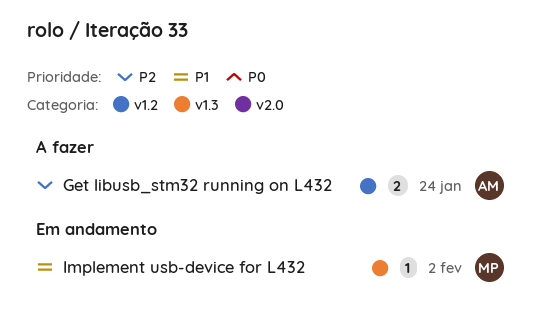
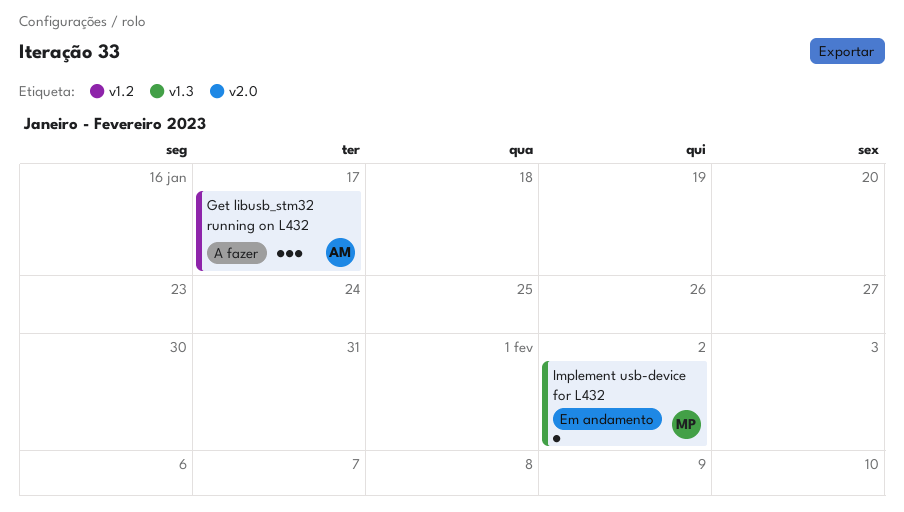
Get libusb_stm32 running on L432, estimate: 2 -> 3
Get libusb_stm32 running on L432, due: Jan 24 -> Jan 17

